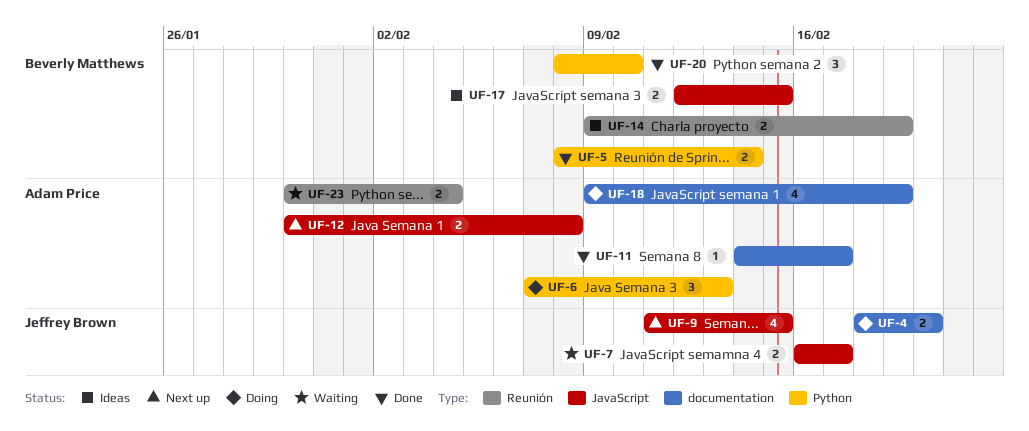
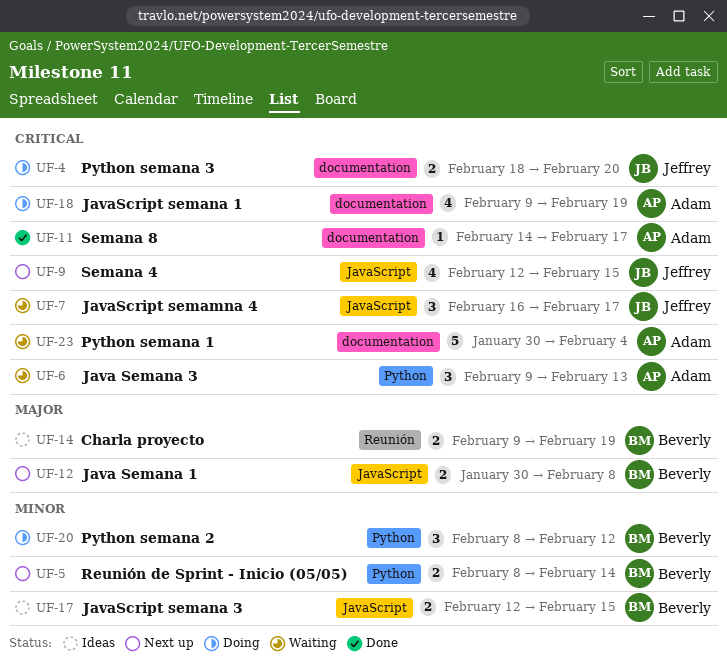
UF-5, status: Done -> Next up
UF-6, status: Doing -> Waiting
UF-6, start: Feb 7 -> Feb 9
UF-7, estimate: 2 -> 3
UF-9, start: Feb 11 -> Feb 12
UF-12, owner: Adam Price -> Beverly Matthews
UF-20, status: Done -> Doing
UF-20, due: Feb 10 -> Feb 12
UF-23, label: Reunión -> documentation
UF-23, estimate: 2 -> 5

